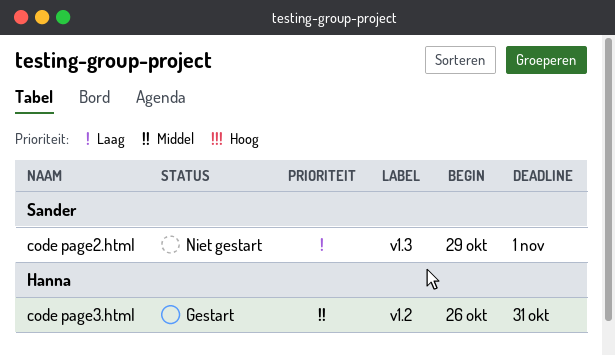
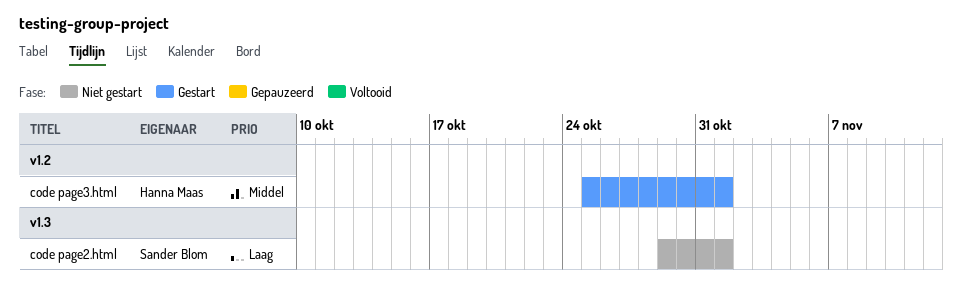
code page3.html, start: Oct 26 -> Oct 25
code page3.html, due: Oct 31 -> Nov 1

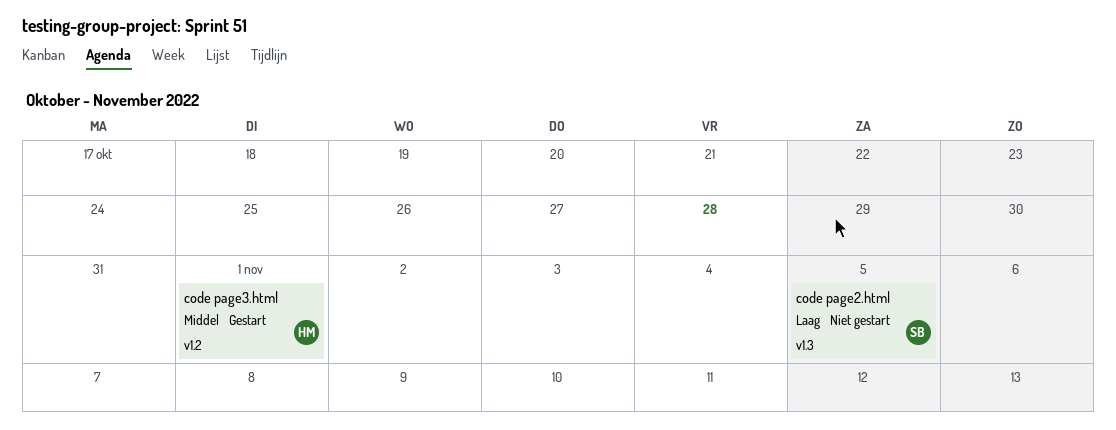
code page2.html, due: Nov 1 -> Nov 5

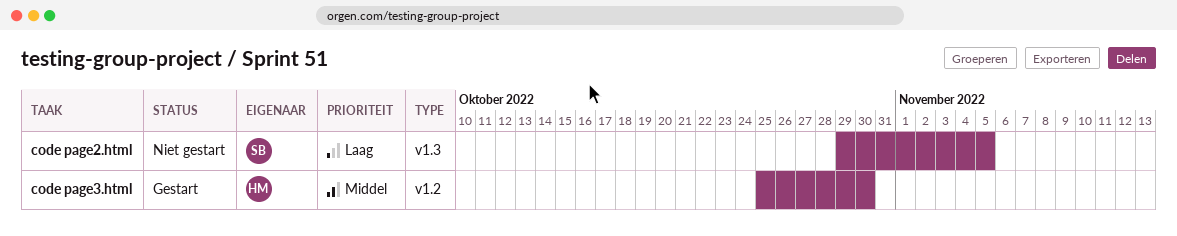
code page3.html, due: Nov 1 -> Oct 30

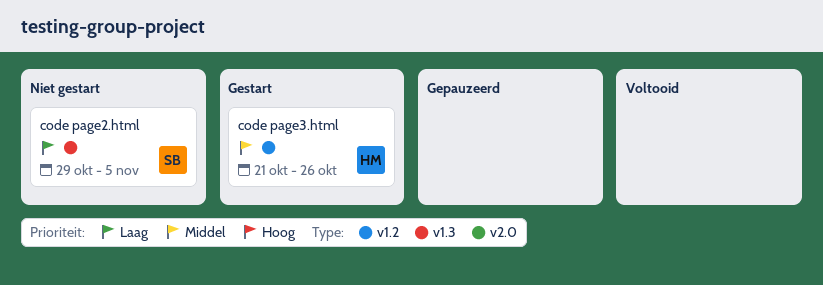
code page3.html, start: Oct 25 -> Oct 21
code page3.html, due: Oct 30 -> Oct 26

